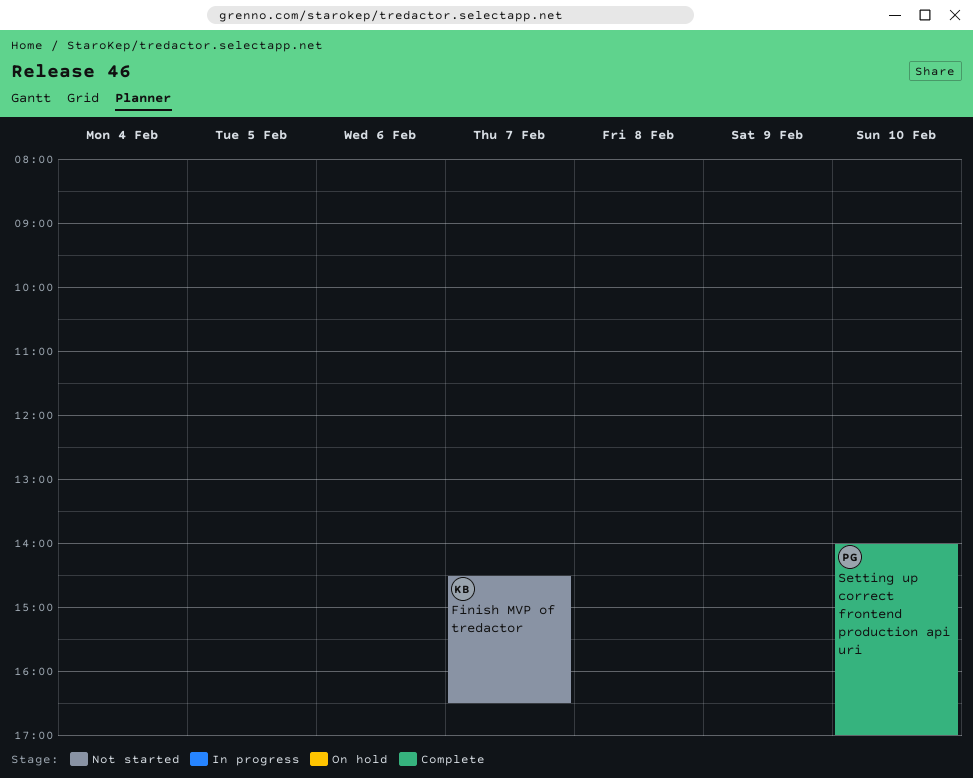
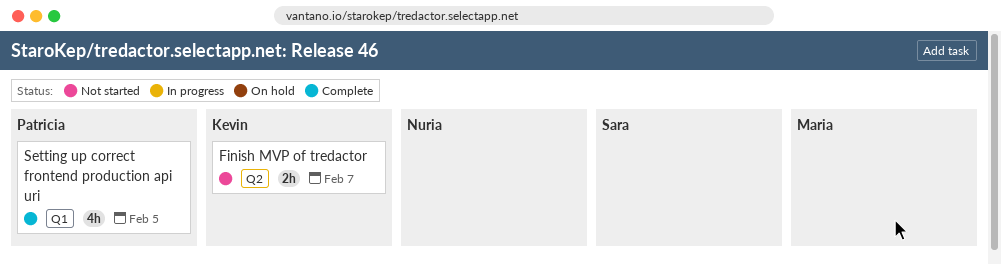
Setting up correct frontend production api uri, day: Feb 10 -> Feb 5

